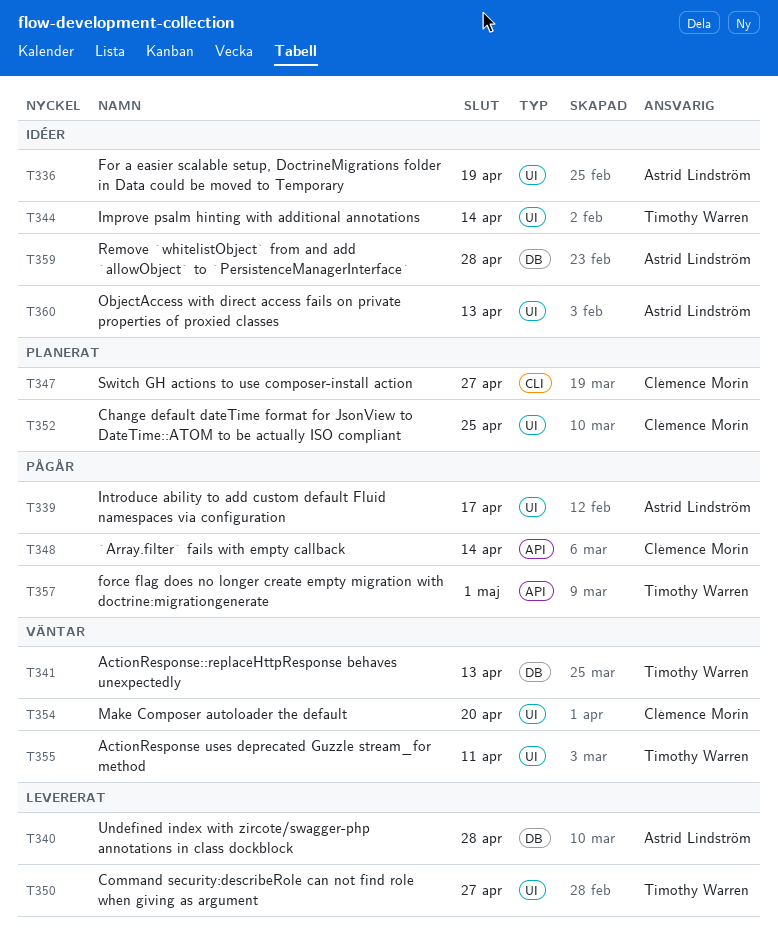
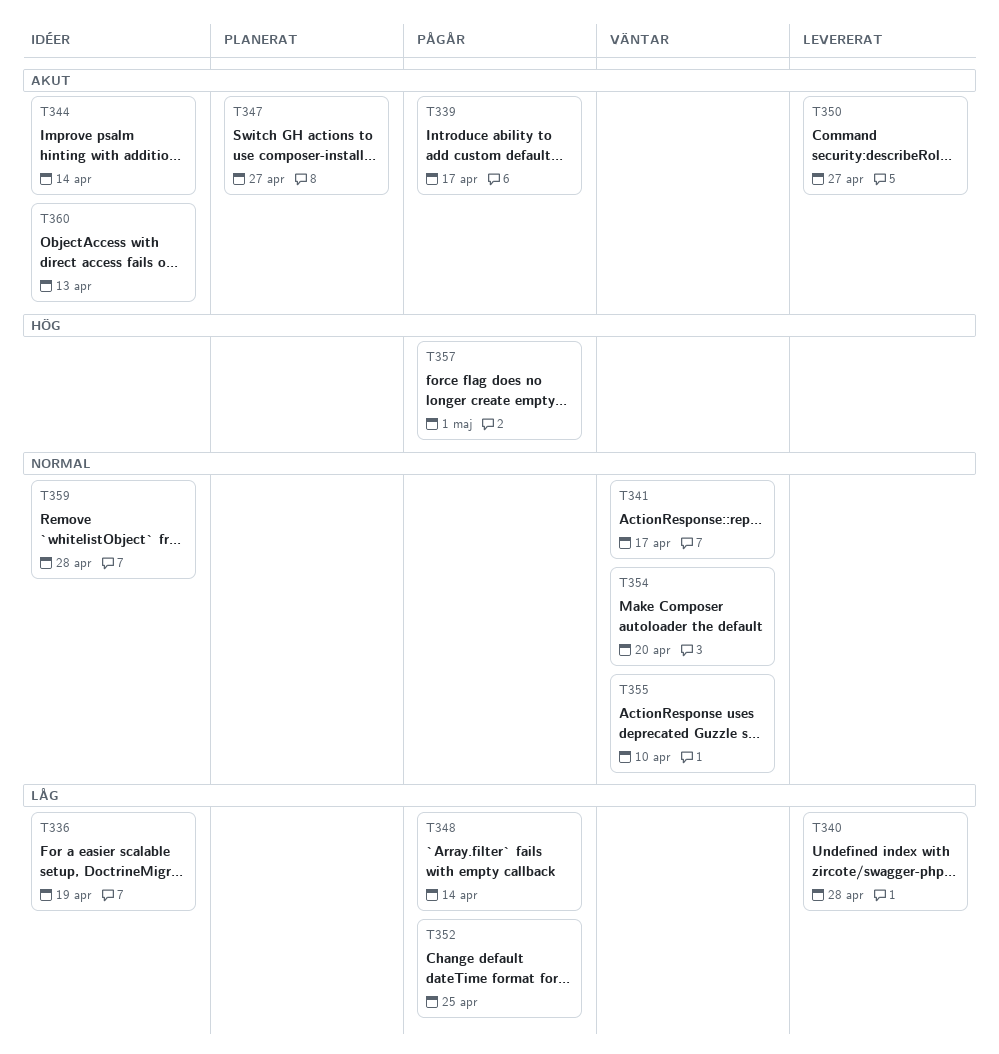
T341, due: Apr 13 -> Apr 17
T352, status: Planerat -> Pågår
T355, due: Apr 11 -> Apr 10

